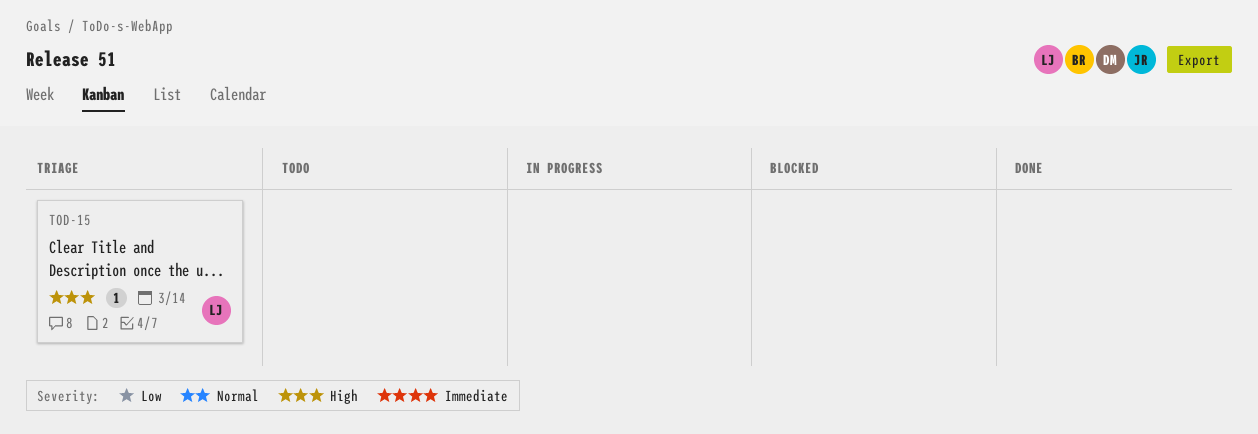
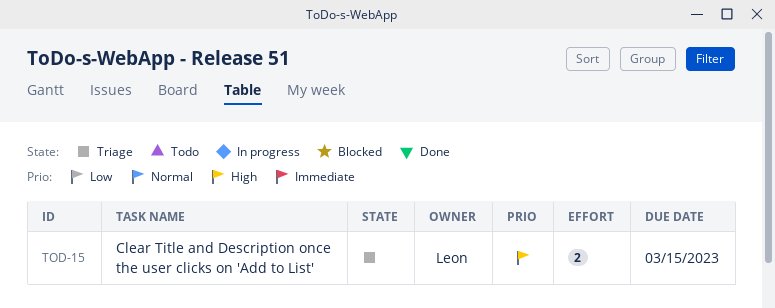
TOD-15, estimate: 1 -> 2
TOD-15, due: Mar 14 -> Mar 15

